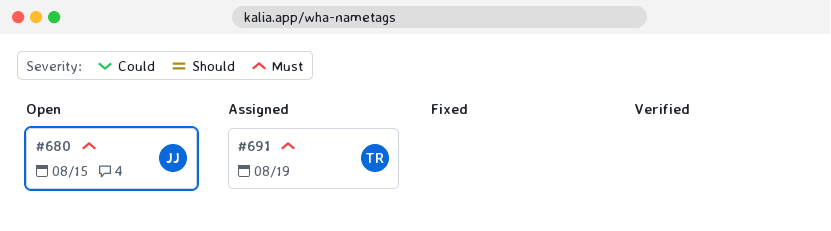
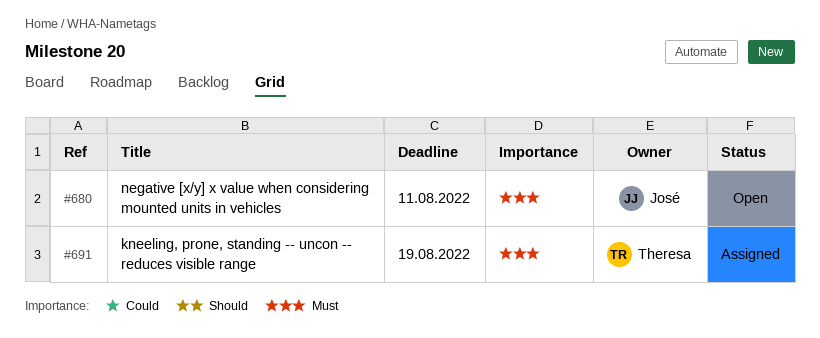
#680, due: Aug 15 -> Aug 11

